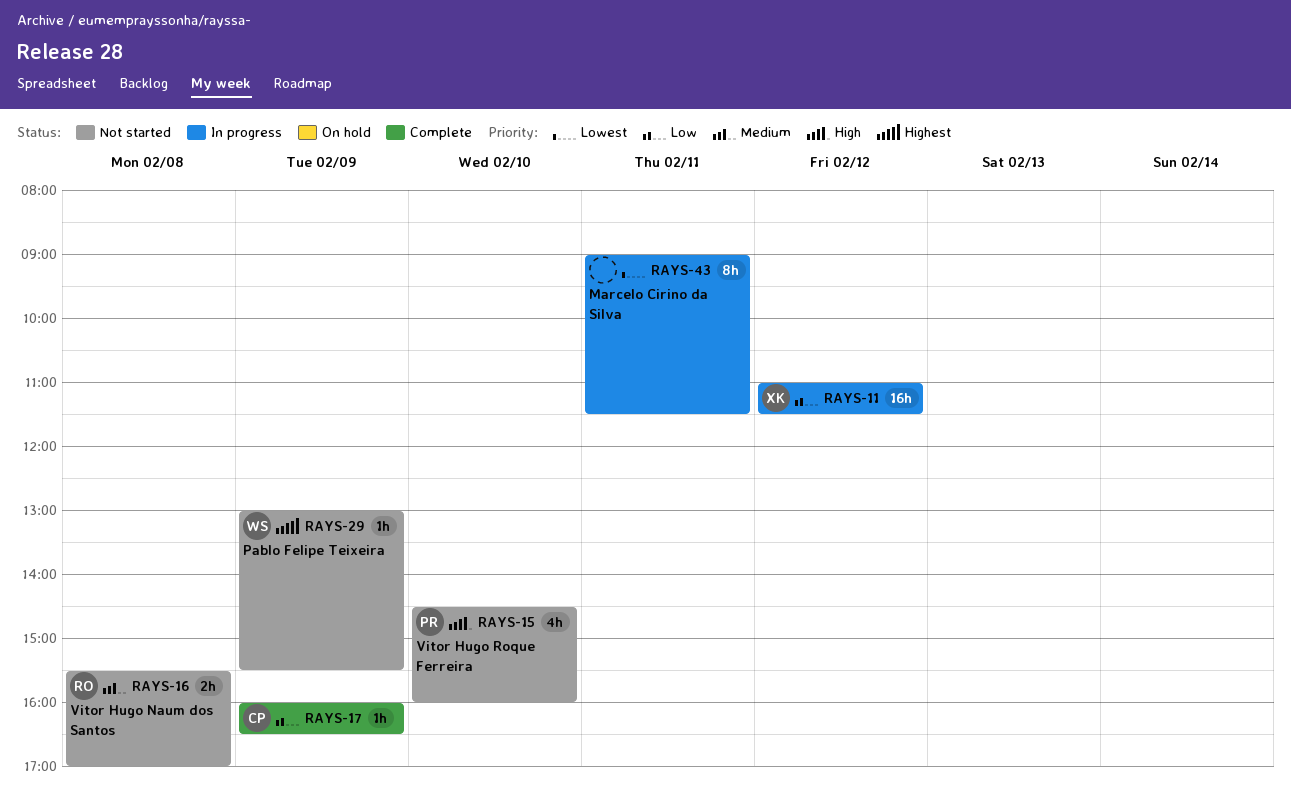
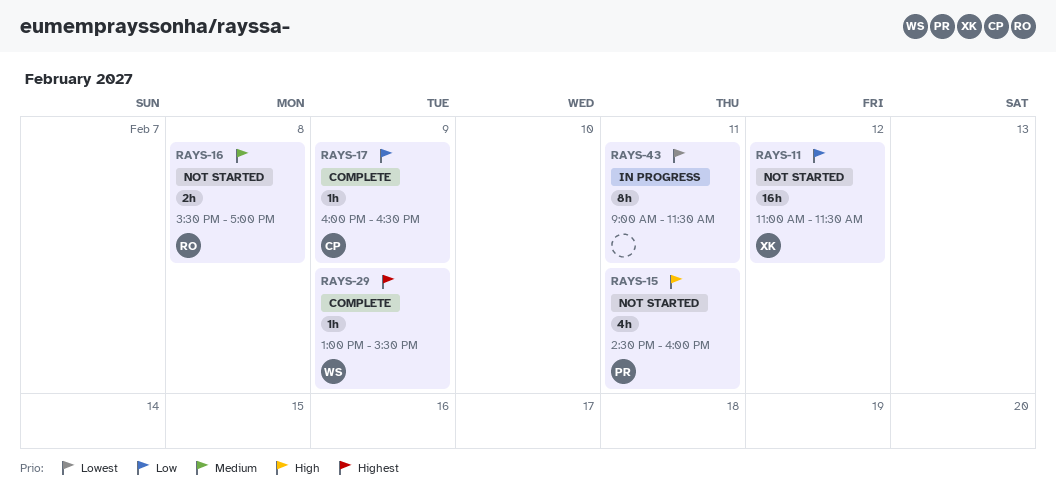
RAYS-11, status: In progress -> Not started
RAYS-15, day: Feb 10 -> Feb 11
RAYS-29, status: Not started -> Complete

